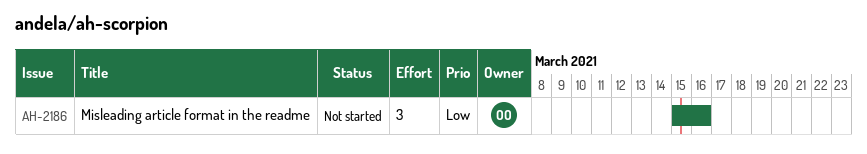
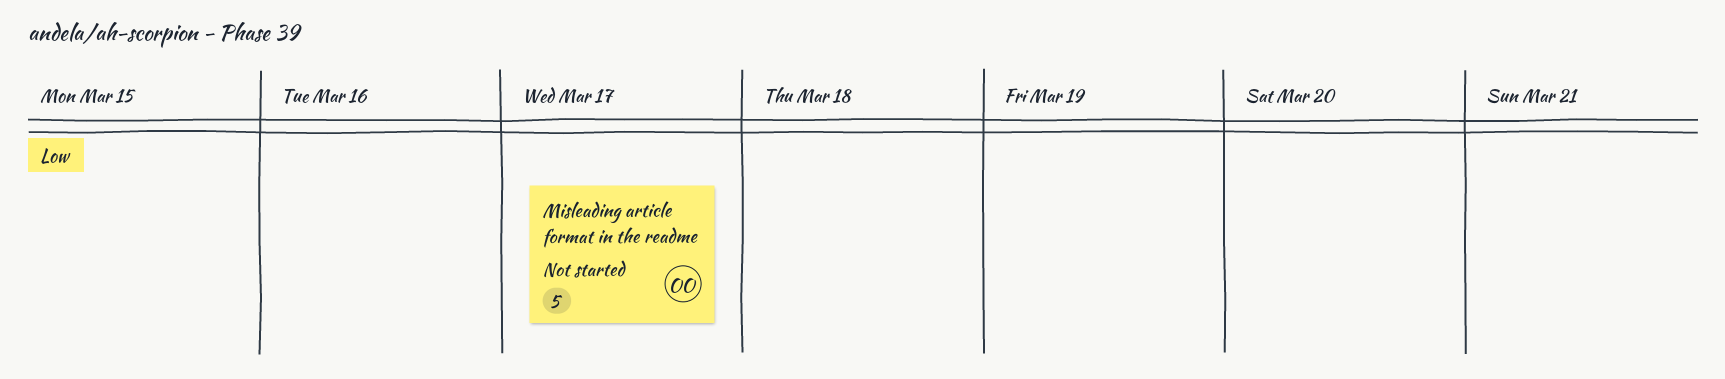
Misleading article format in the readme, estimate: 3 -> 5
Misleading article format in the readme, due: Mar 16 -> Mar 17

